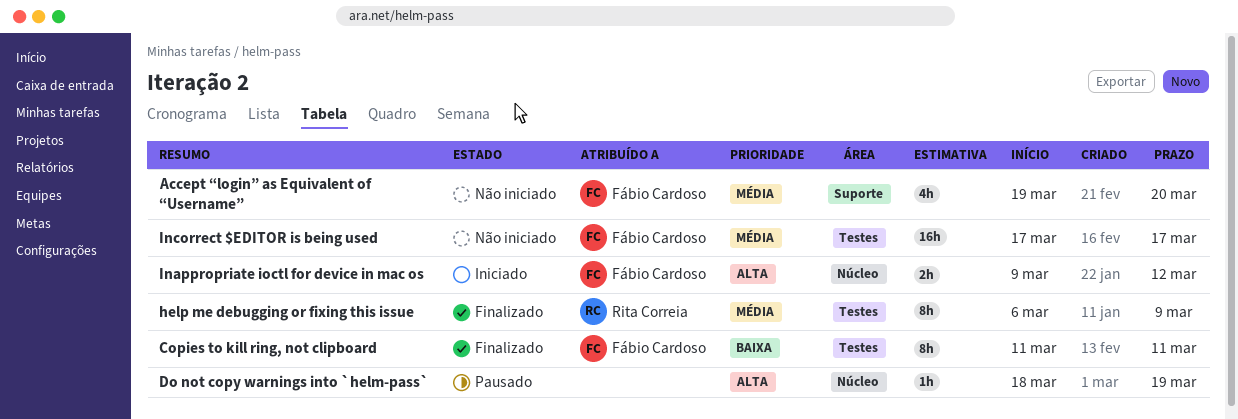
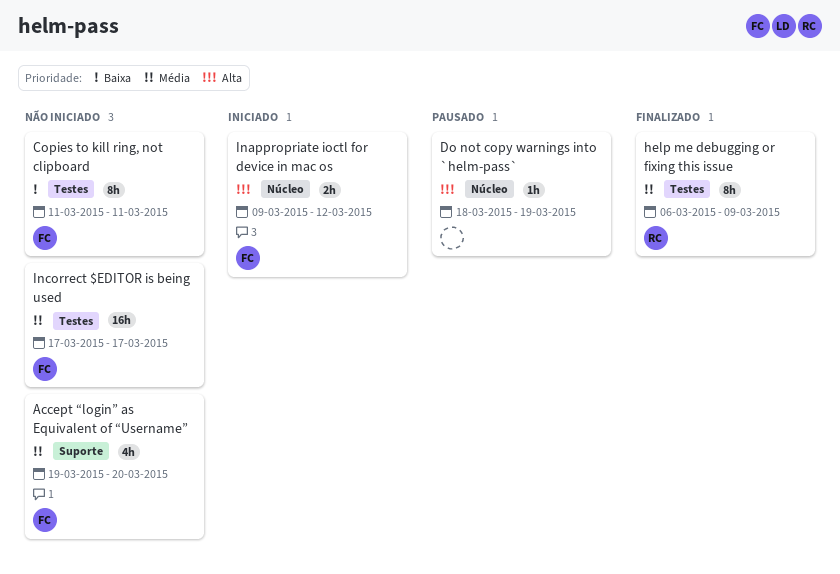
Copies to kill ring, not clipboard, status: Finalizado -> Não iniciado

